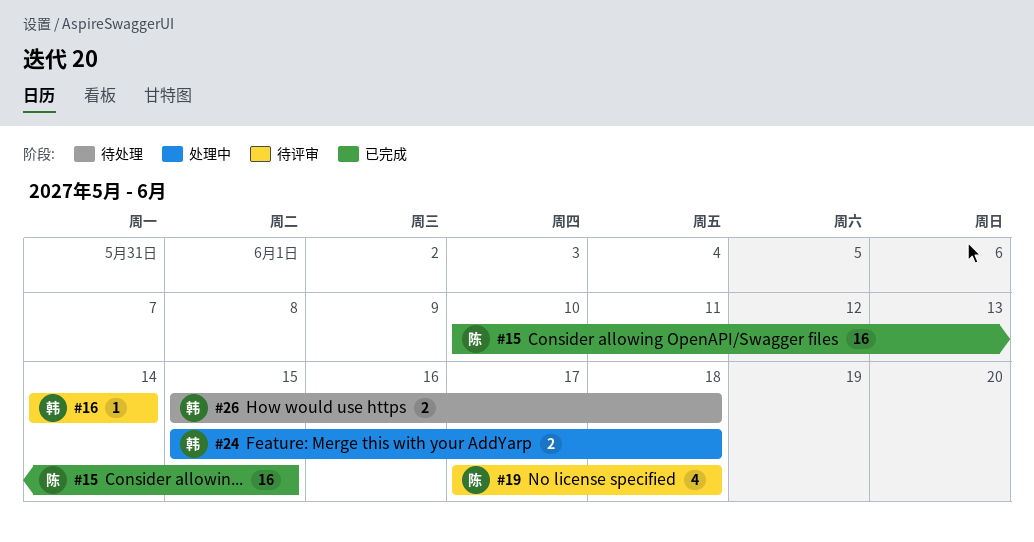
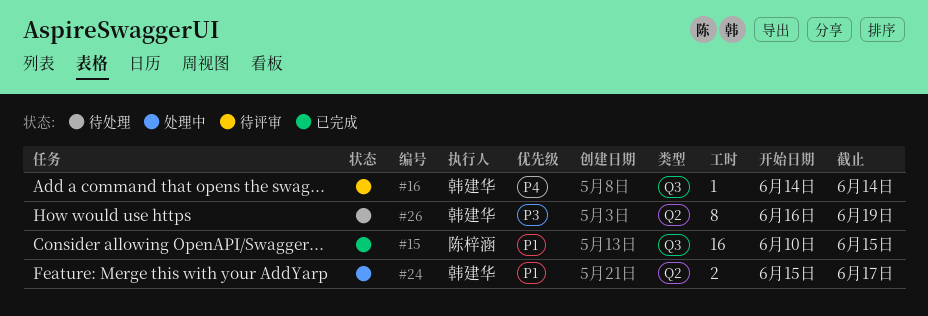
#19: present -> none
#24, due: Jun 18 -> Jun 17
#26, estimate: 2 -> 8
#26, start: Jun 15 -> Jun 16
#26, due: Jun 18 -> Jun 19

